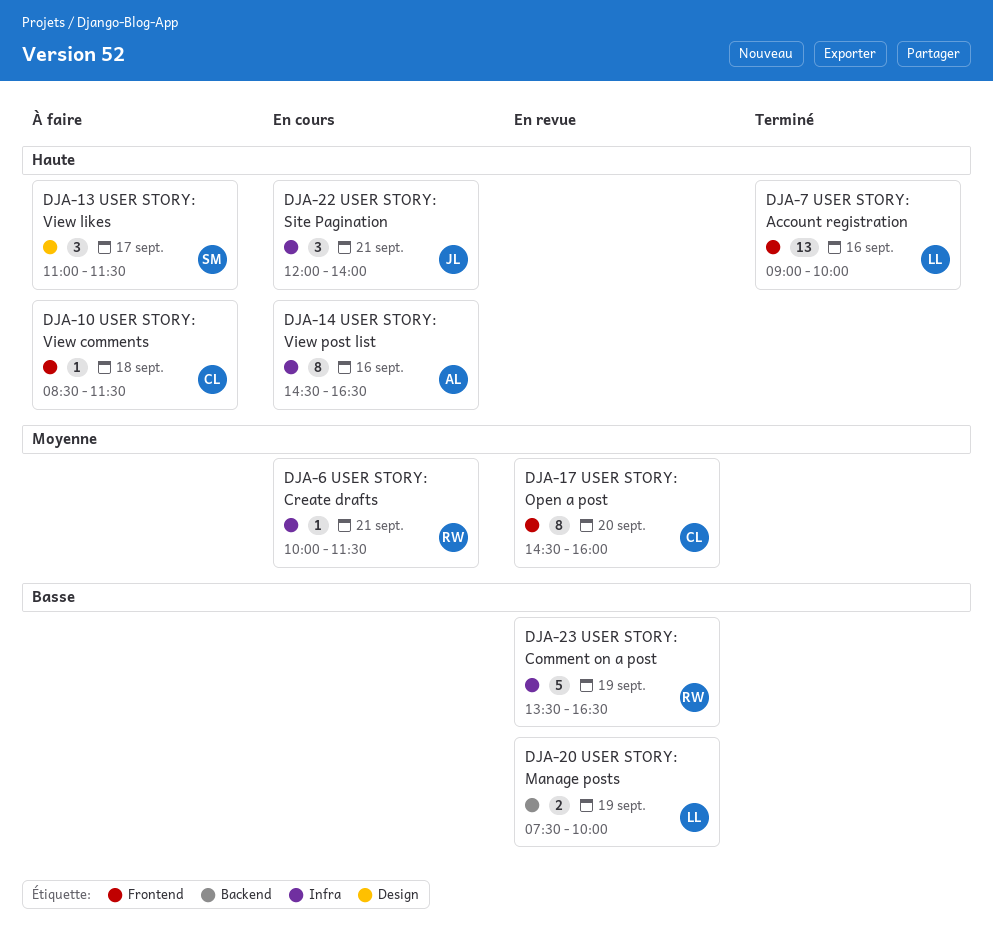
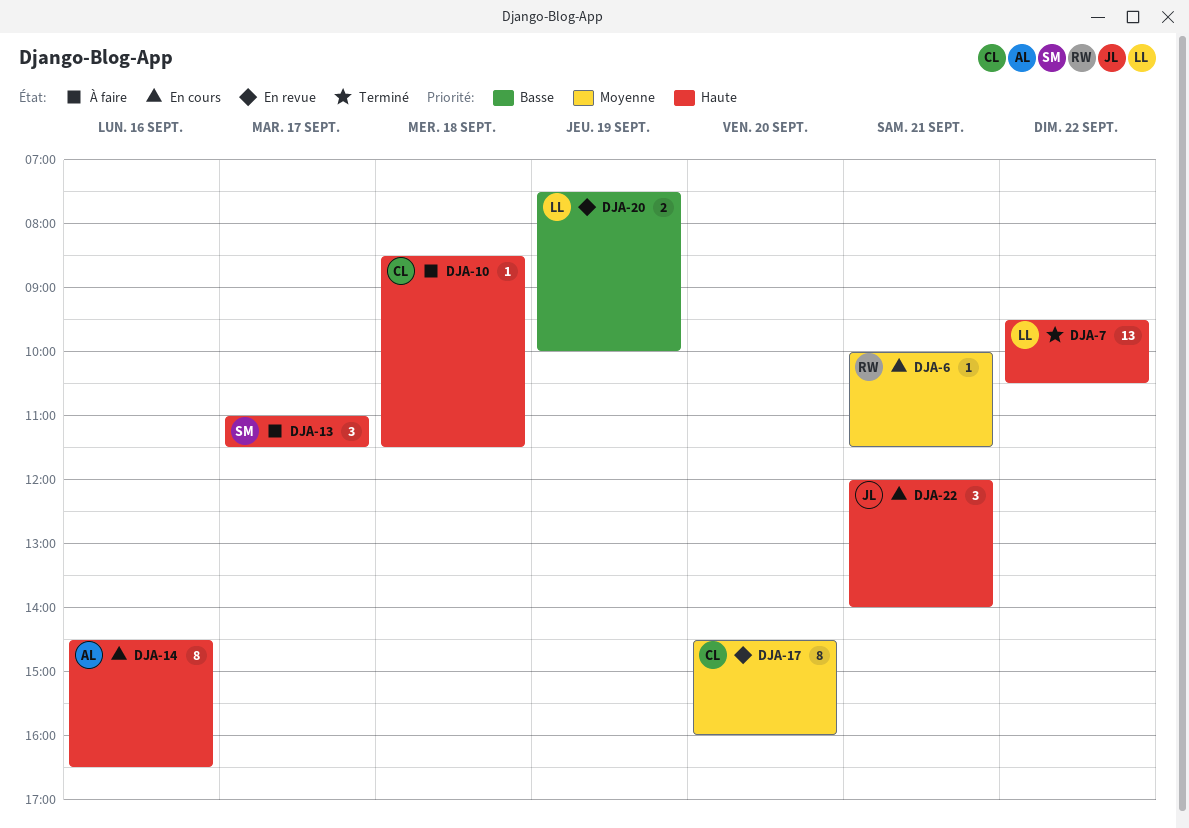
DJA-7, day: Sep 16 -> Sep 22
DJA-7, begins: 09:00 -> 09:30
DJA-7, ends: 10:00 -> 10:30
DJA-23: present -> none

